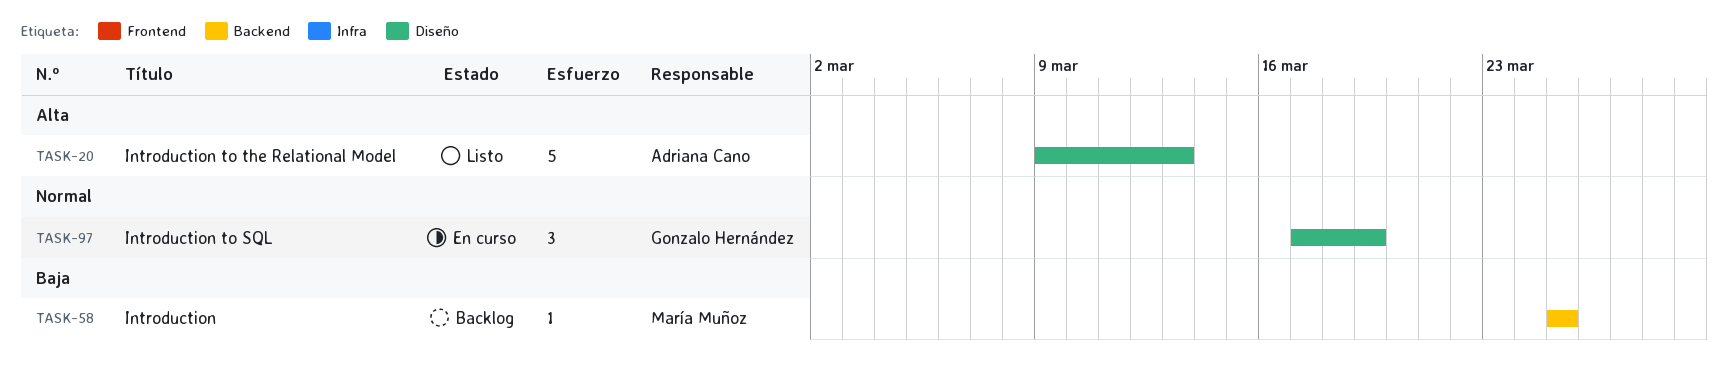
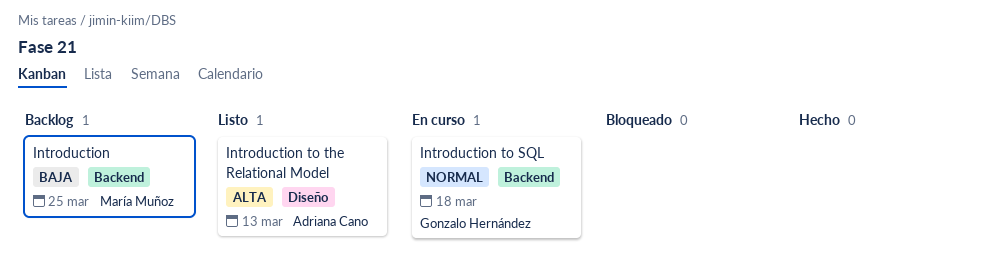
Introduction to SQL, label: Diseño -> Backend
Introduction to SQL, due: Mar 19 -> Mar 18

